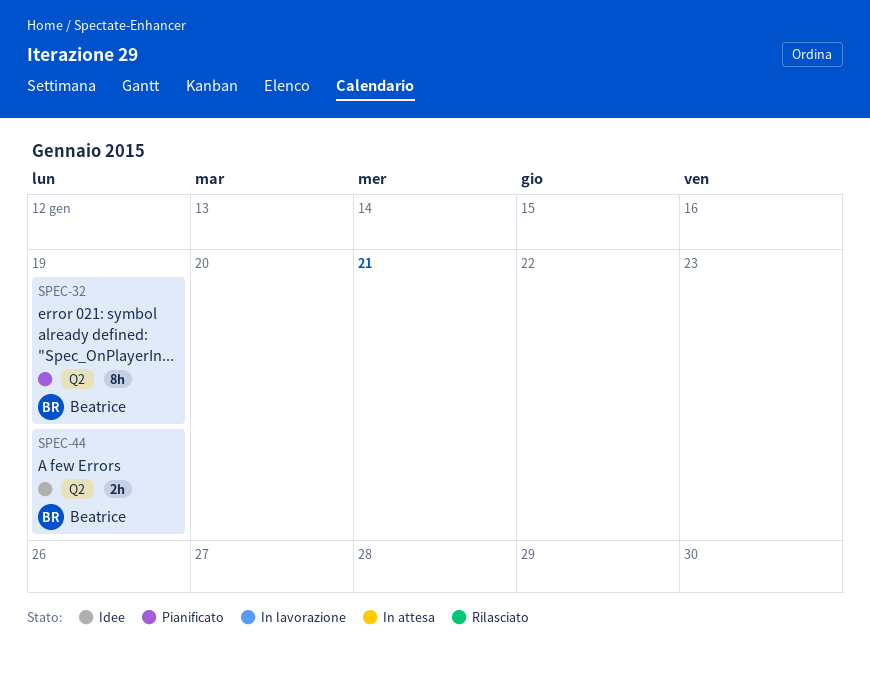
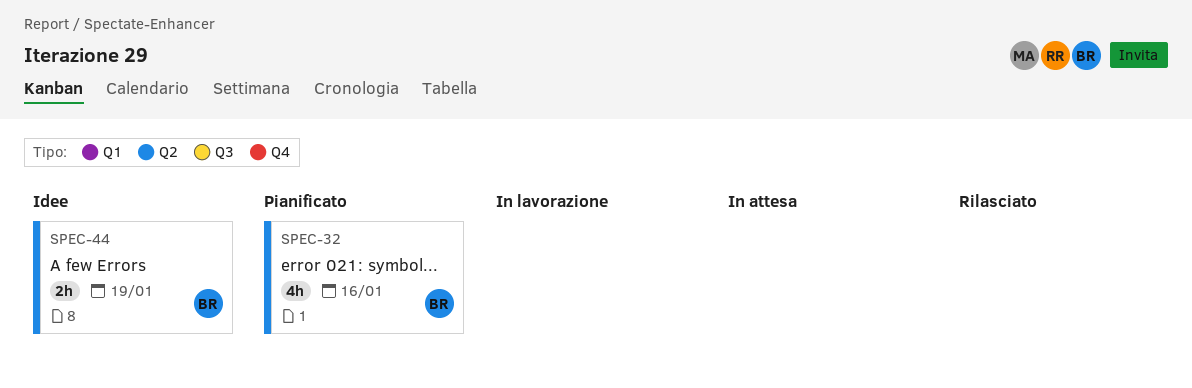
SPEC-32, estimate: 8h -> 4h
SPEC-32, due: Jan 19 -> Jan 16

